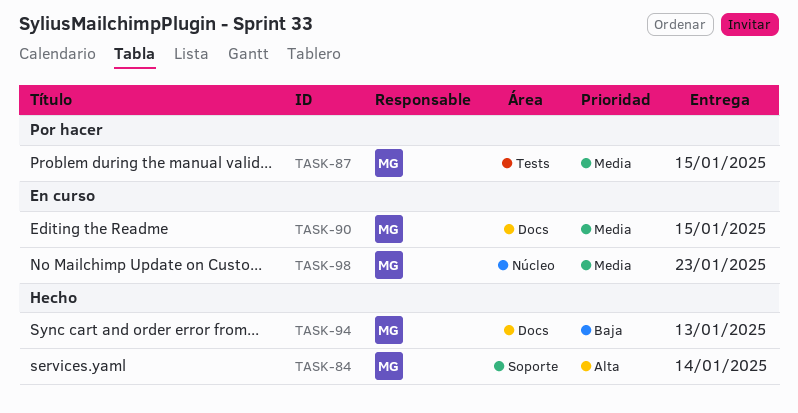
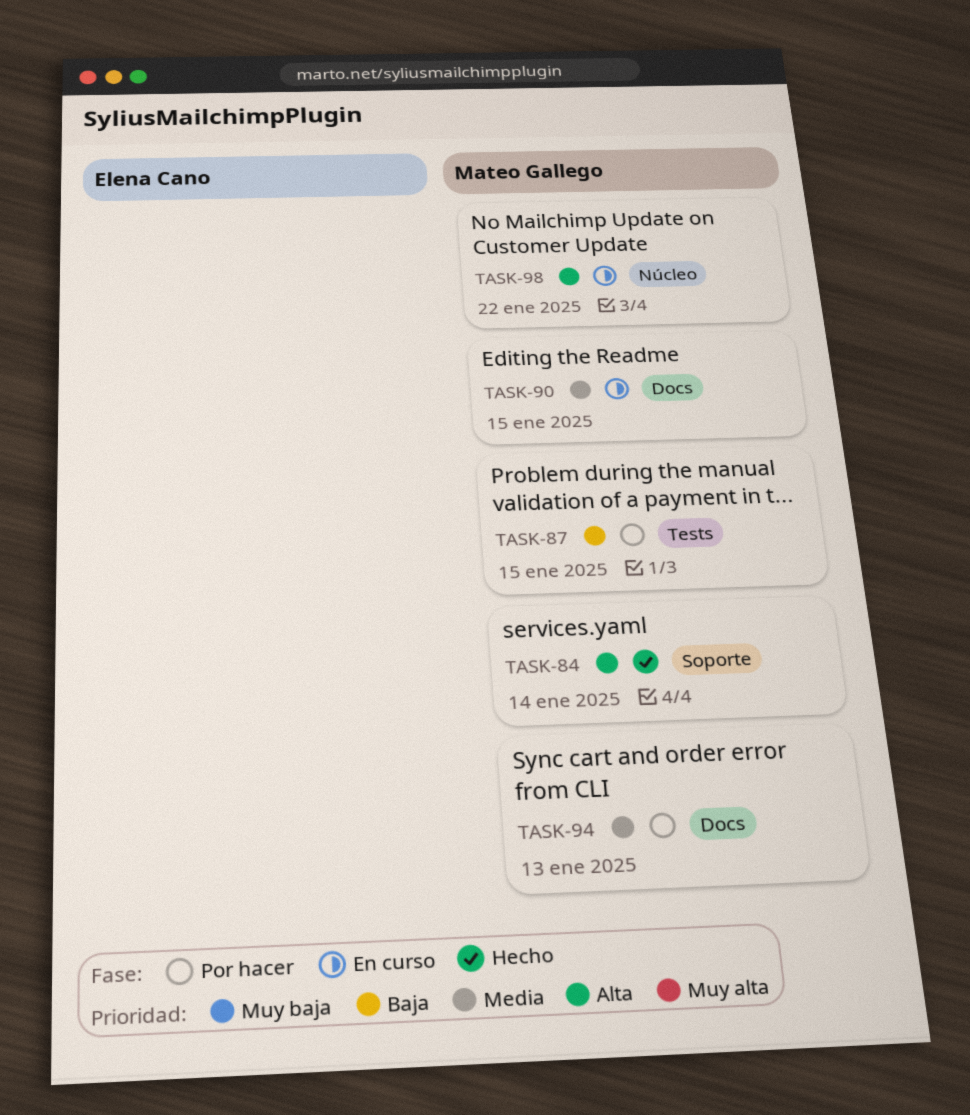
TASK-87, priority: Media -> Baja
TASK-94, status: Hecho -> Por hacer
TASK-94, priority: Baja -> Media
TASK-98, priority: Media -> Alta
TASK-98, due: Jan 23 -> Jan 22

